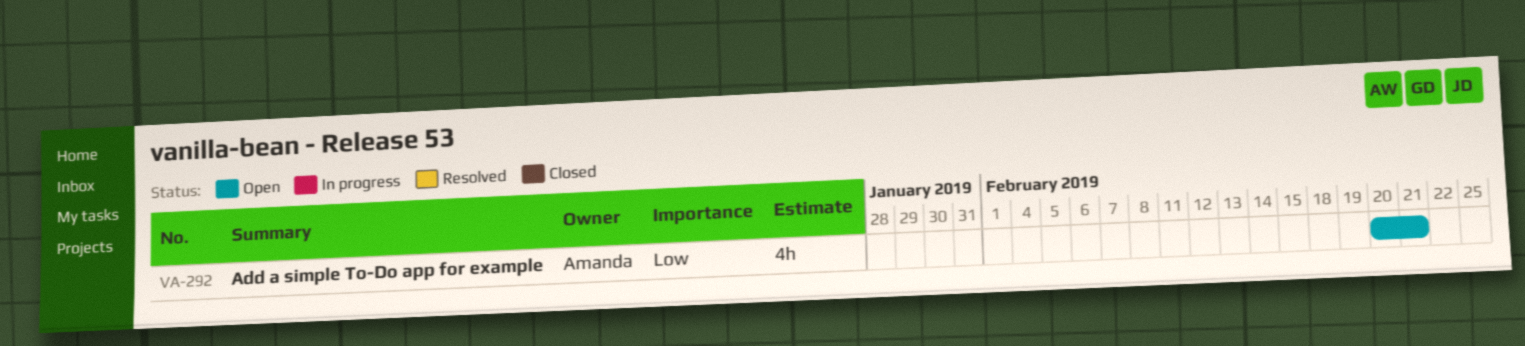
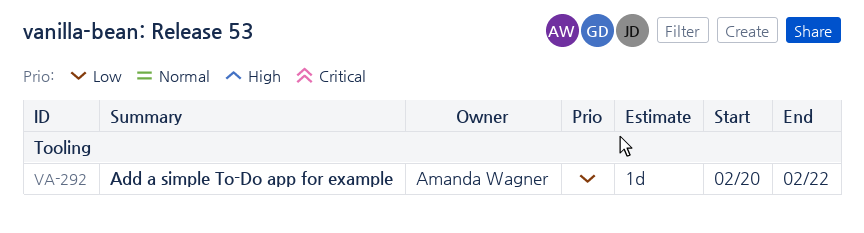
VA-292, estimate: 4h -> 1d
VA-292, due: Feb 21 -> Feb 22

